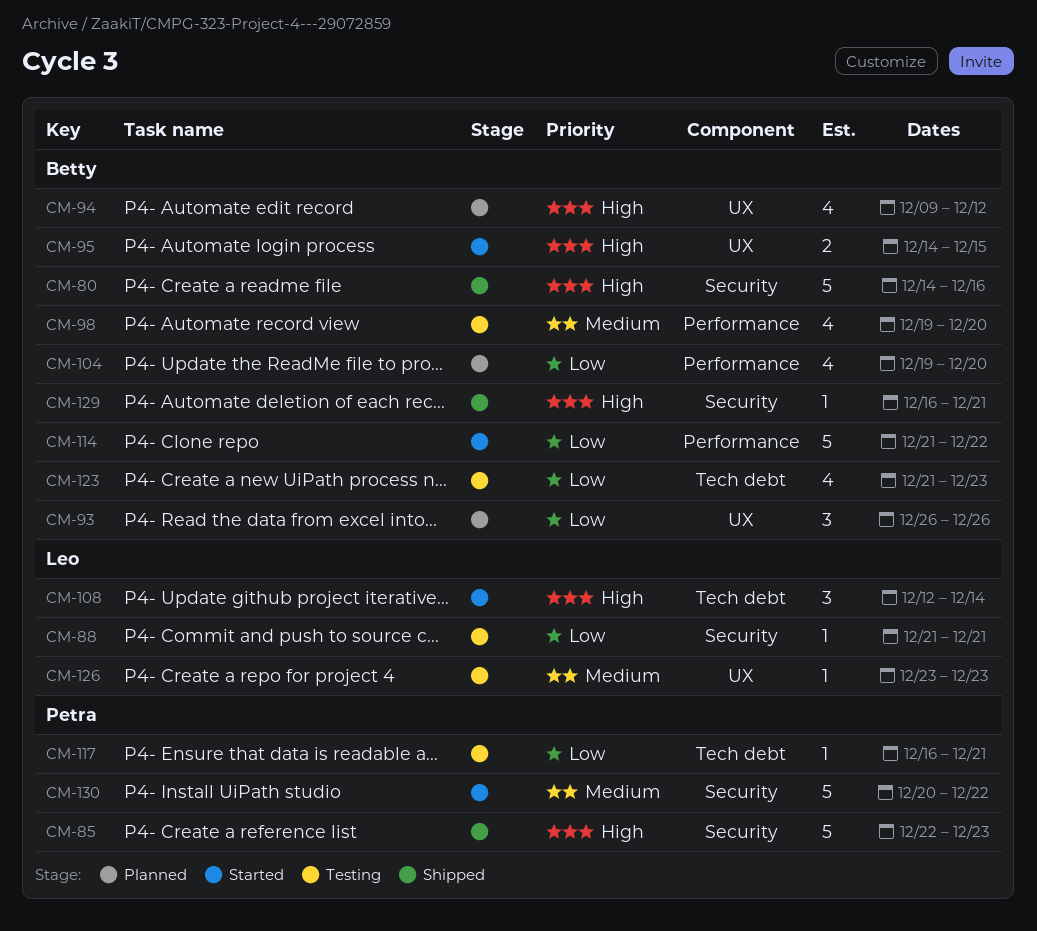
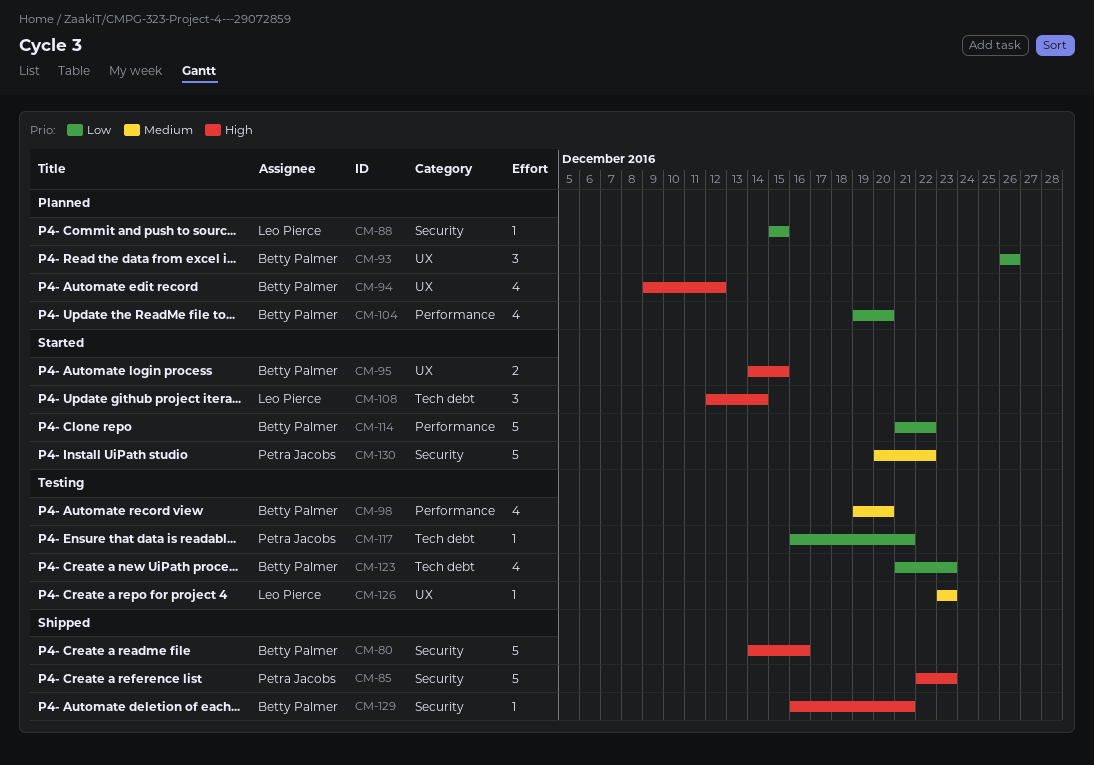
CM-88, status: Testing -> Planned
CM-88, start: Dec 21 -> Dec 15
CM-88, due: Dec 21 -> Dec 15

